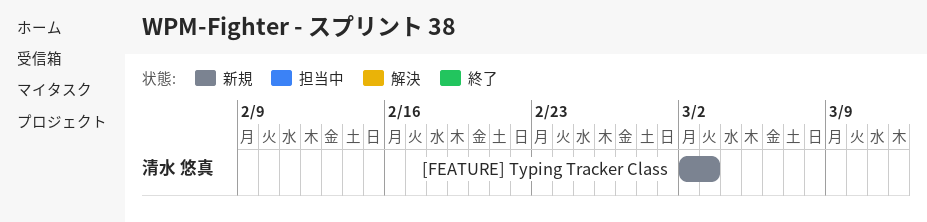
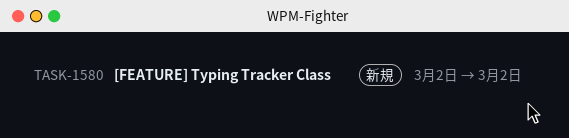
[FEATURE] Typing Tracker Class, due: Mar 3 -> Mar 2

